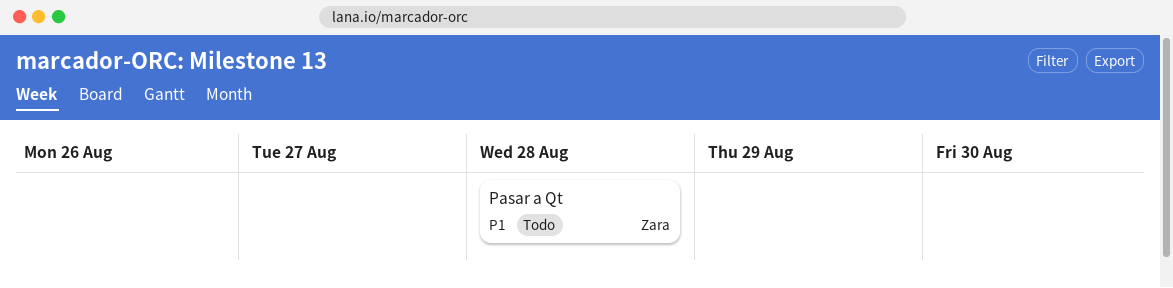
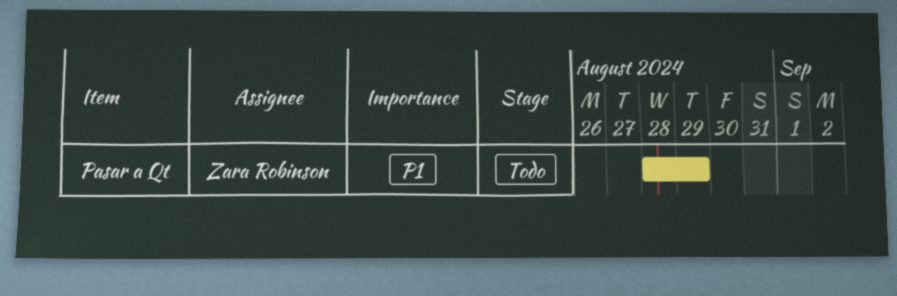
Pasar a Qt, due: Aug 28 -> Aug 29

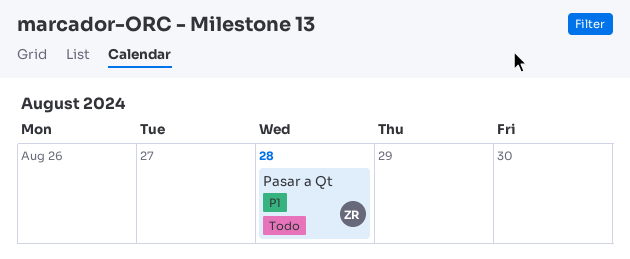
Pasar a Qt, due: Aug 29 -> Aug 28

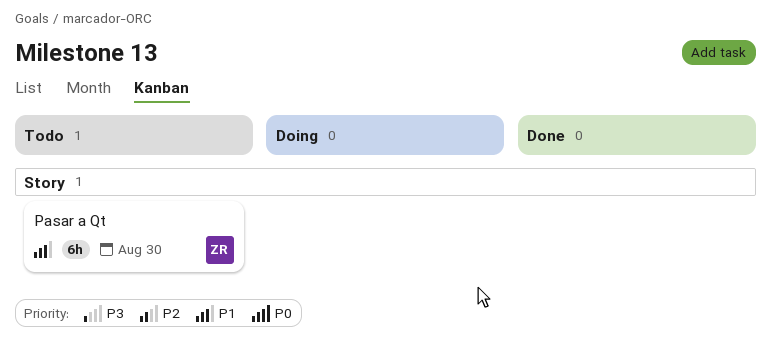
Pasar a Qt, due: Aug 28 -> Aug 30

